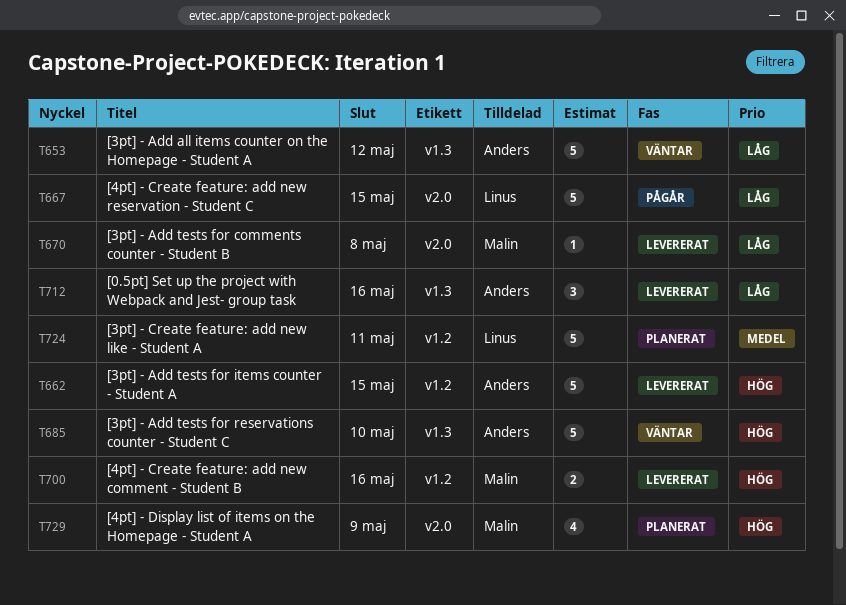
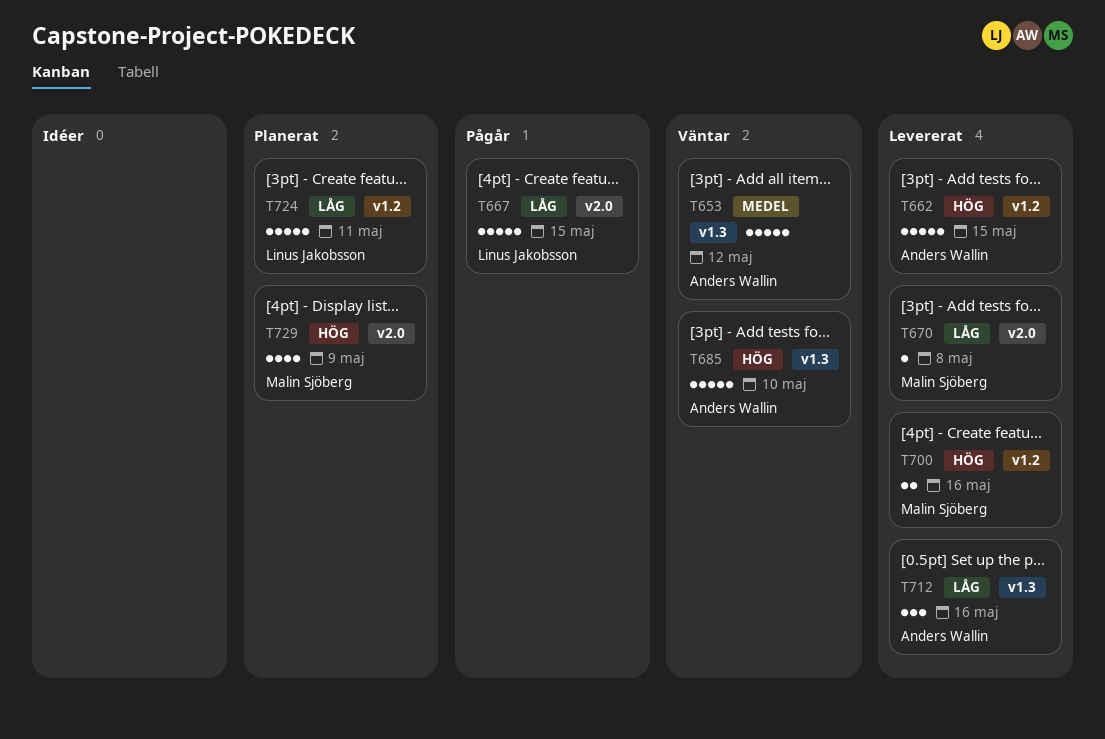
T653, priority: Låg -> Medel
T724, priority: Medel -> Låg

